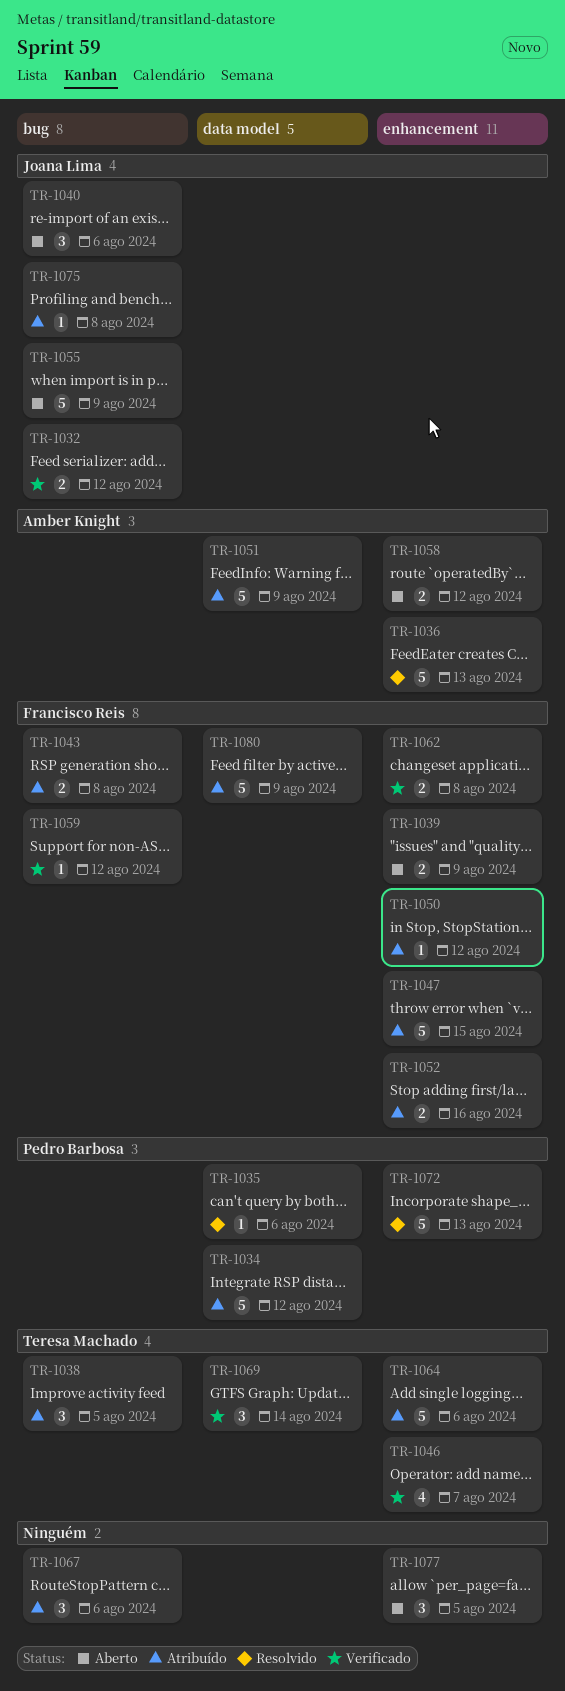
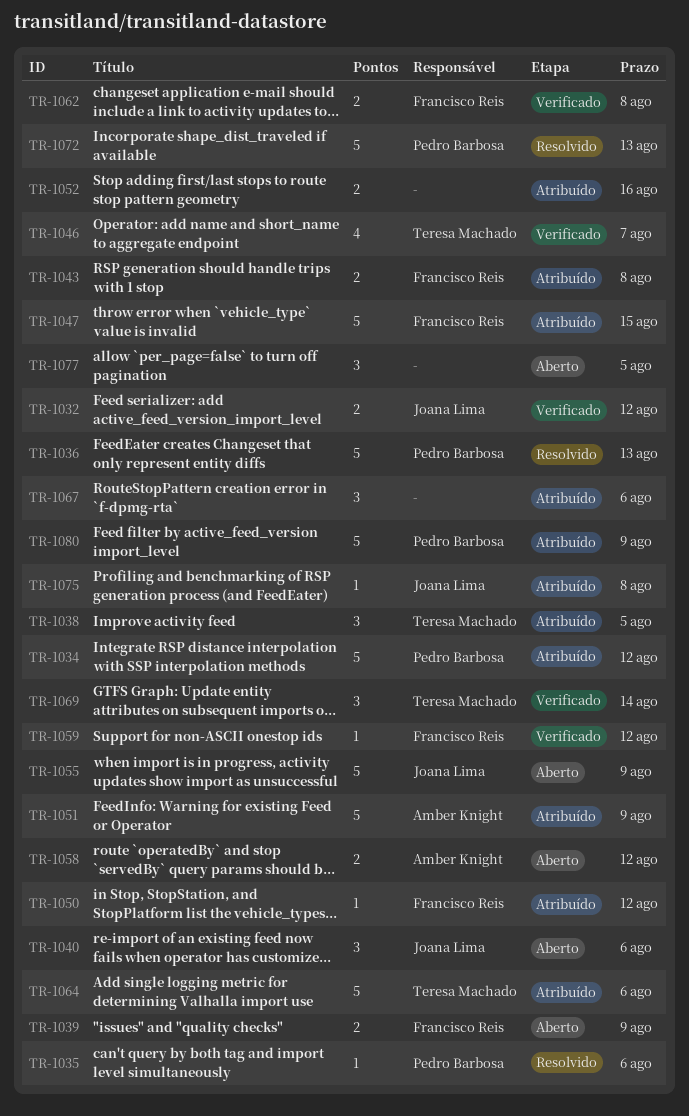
TR-1036, owner: Amber Knight -> Pedro Barbosa
TR-1052, owner: Francisco Reis -> none
TR-1080, owner: Francisco Reis -> Pedro Barbosa

